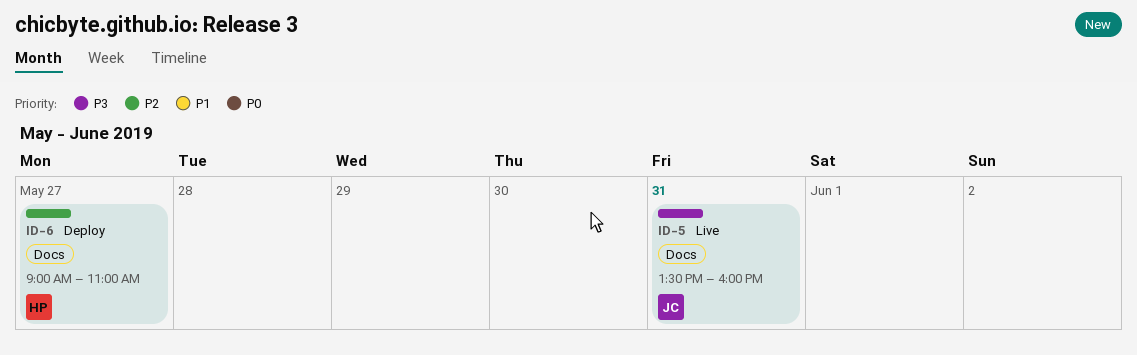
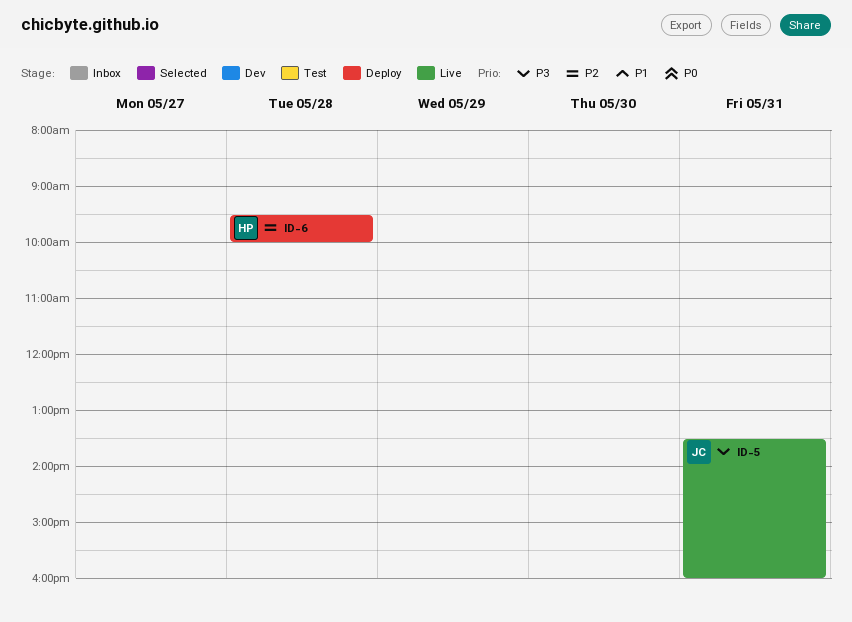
ID-6, day: May 27 -> May 28
ID-6, begins: 09:00 -> 09:30
ID-6, ends: 11:00 -> 10:00

